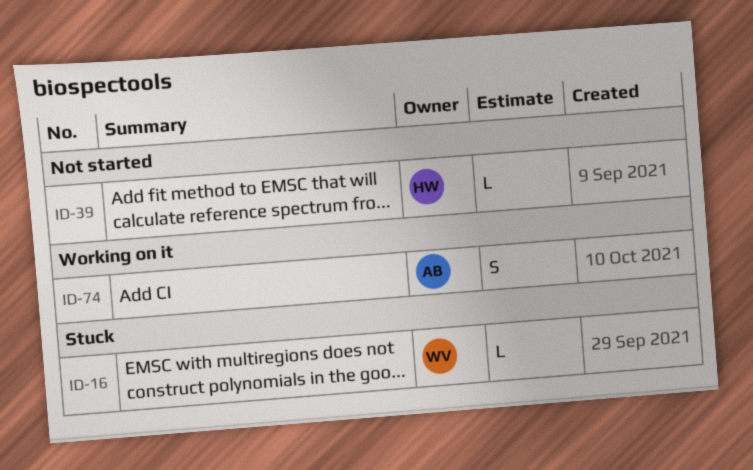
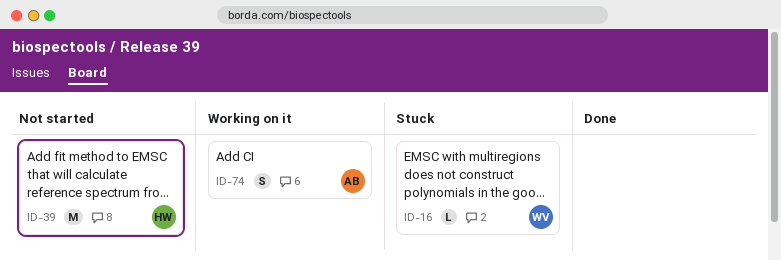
ID-39, estimate: L -> M

